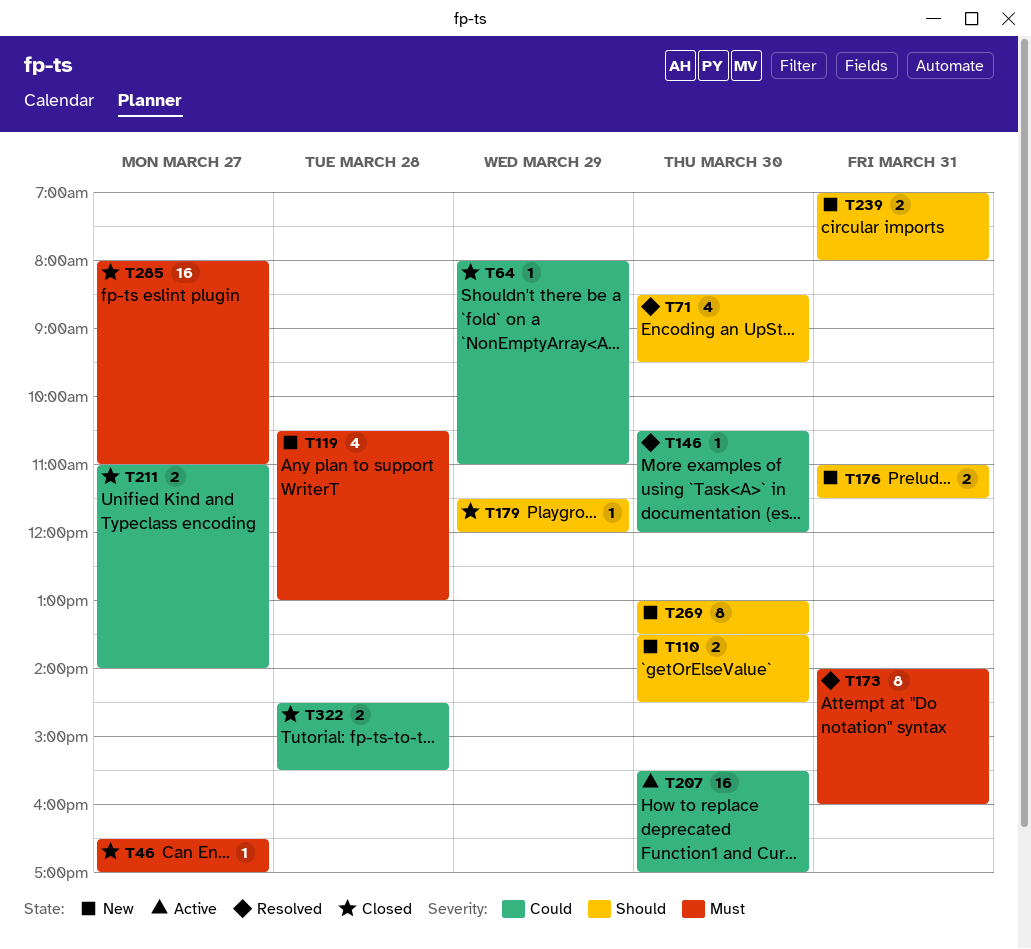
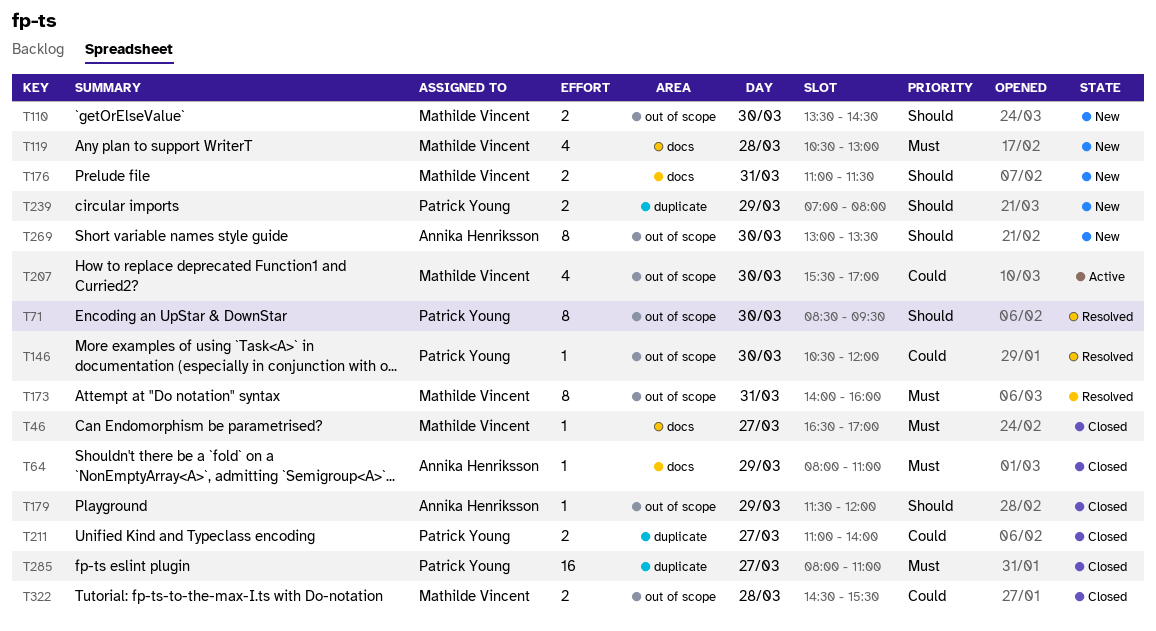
T64, priority: Could -> Must
T71, estimate: 4 -> 8
T207, estimate: 16 -> 4
T239, day: Mar 31 -> Mar 29

